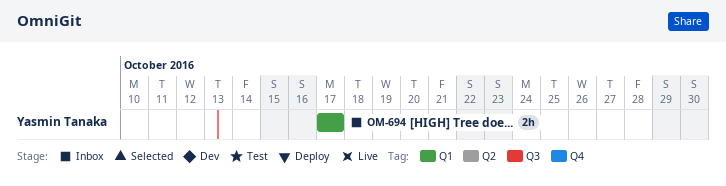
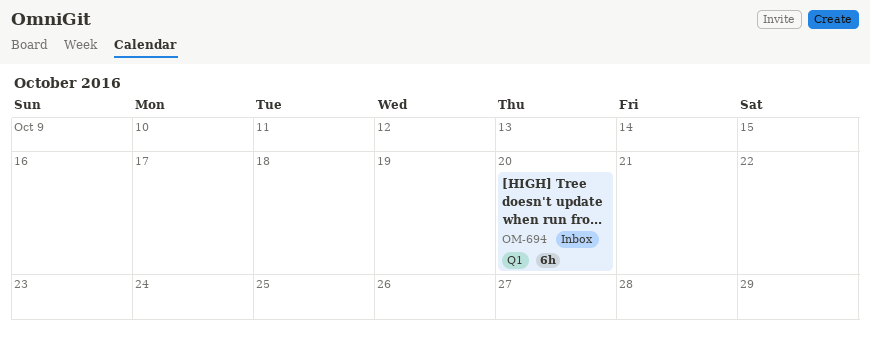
OM-694, estimate: 2h -> 6h
OM-694, due: Oct 17 -> Oct 20

